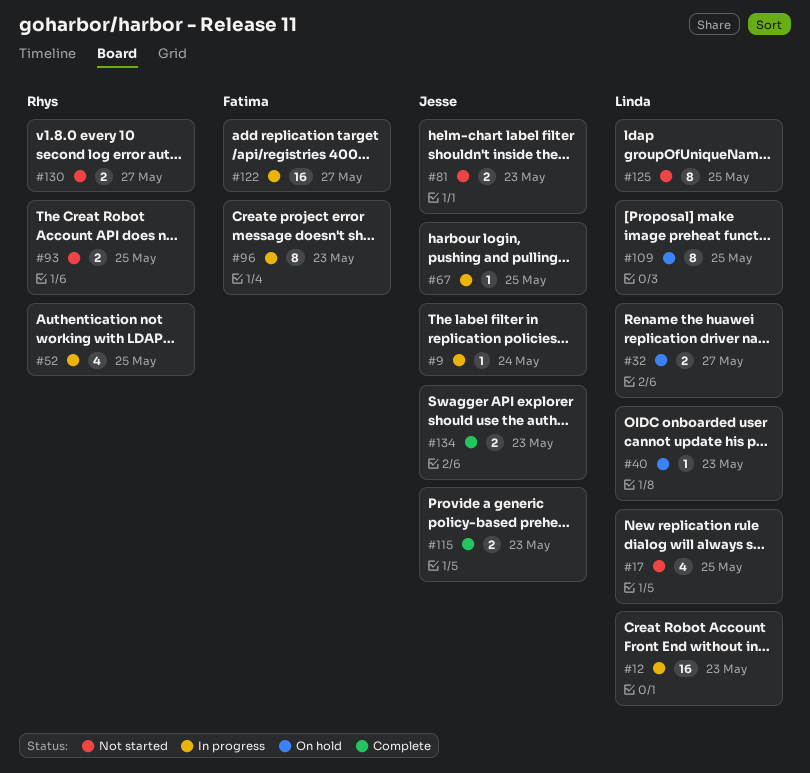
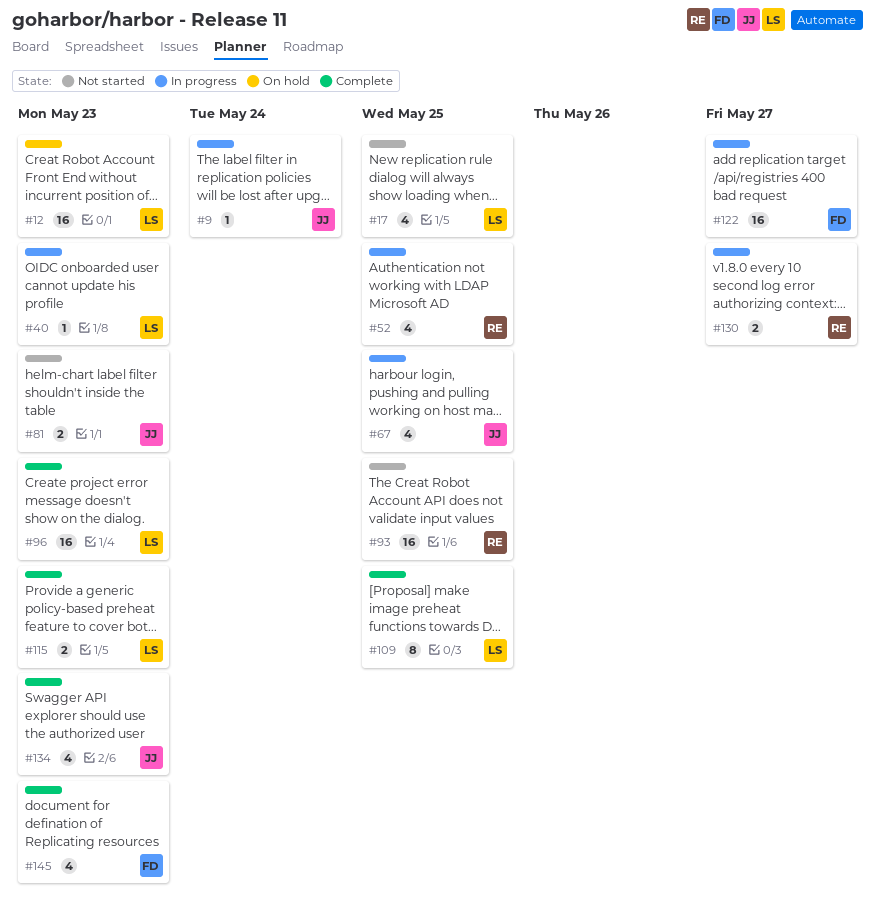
#12, status: In progress -> On hold
#32: present -> none
#40, status: On hold -> In progress
#67, estimate: 1 -> 4
#93, estimate: 2 -> 16
#96, status: In progress -> Complete
#96, owner: Fatima -> Linda
#96, estimate: 8 -> 16
#109, status: On hold -> Complete
#115, owner: Jesse -> Linda
#125: present -> none
#130, status: Not started -> In progress
#134, estimate: 2 -> 4
#145: none -> present

